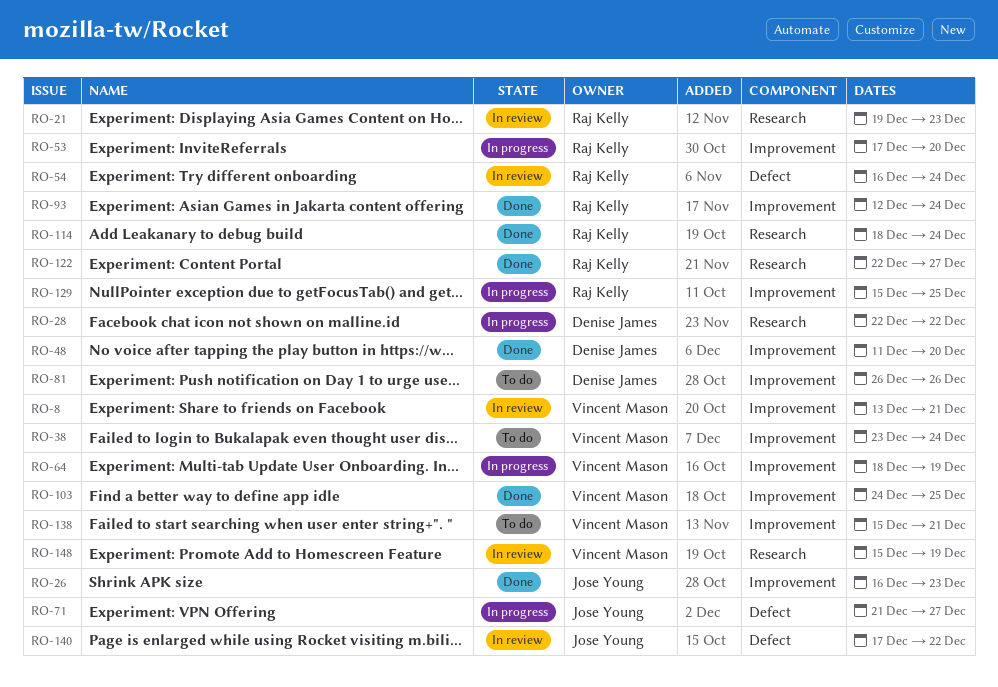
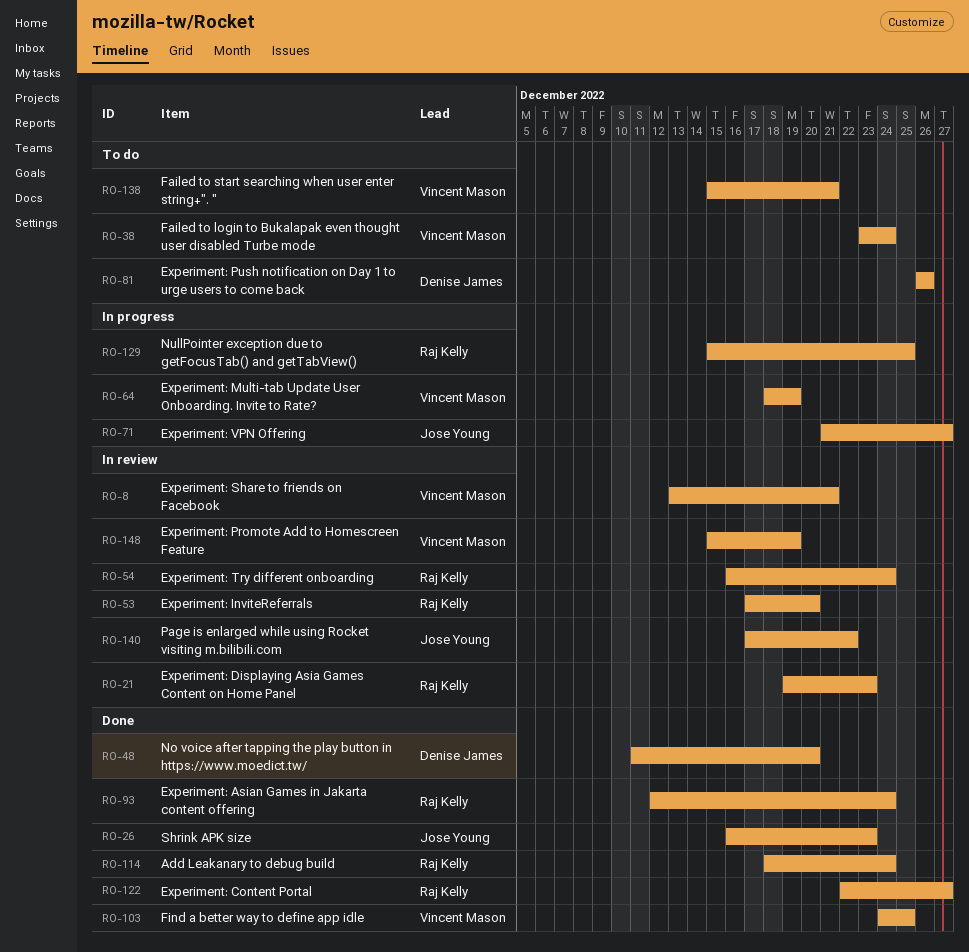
RO-28: present -> none
RO-53, status: In progress -> In review

